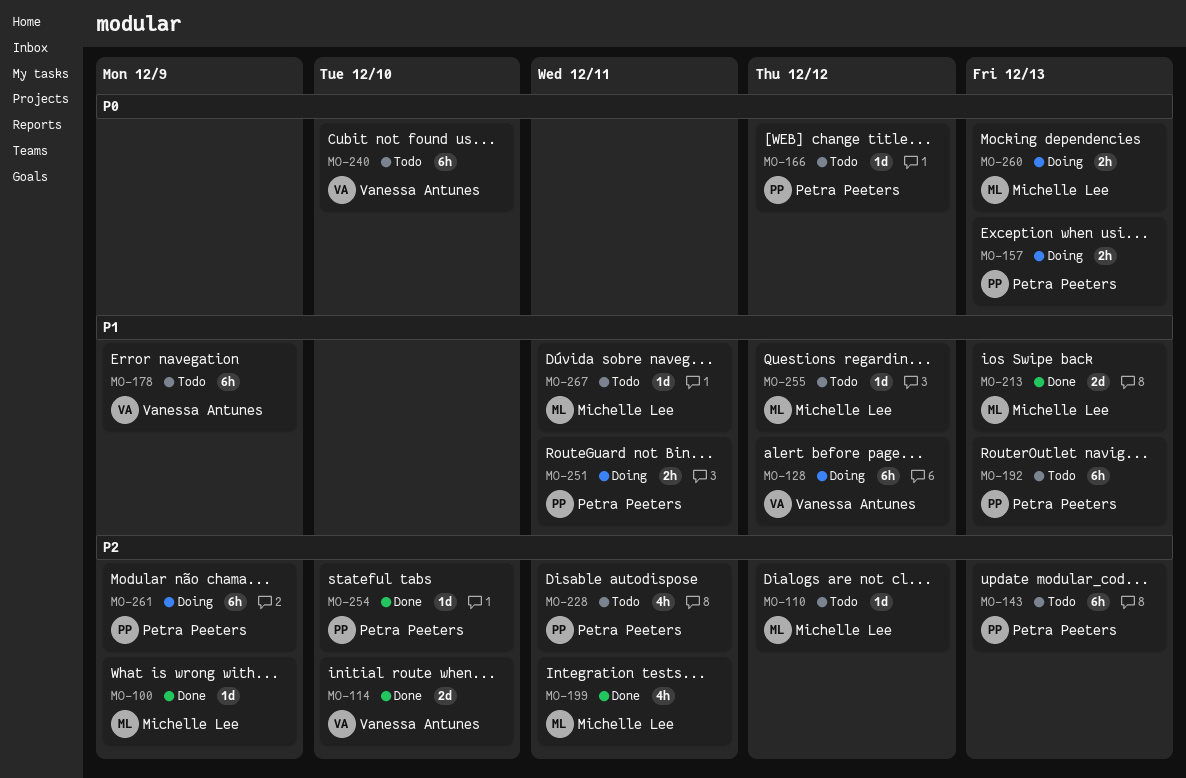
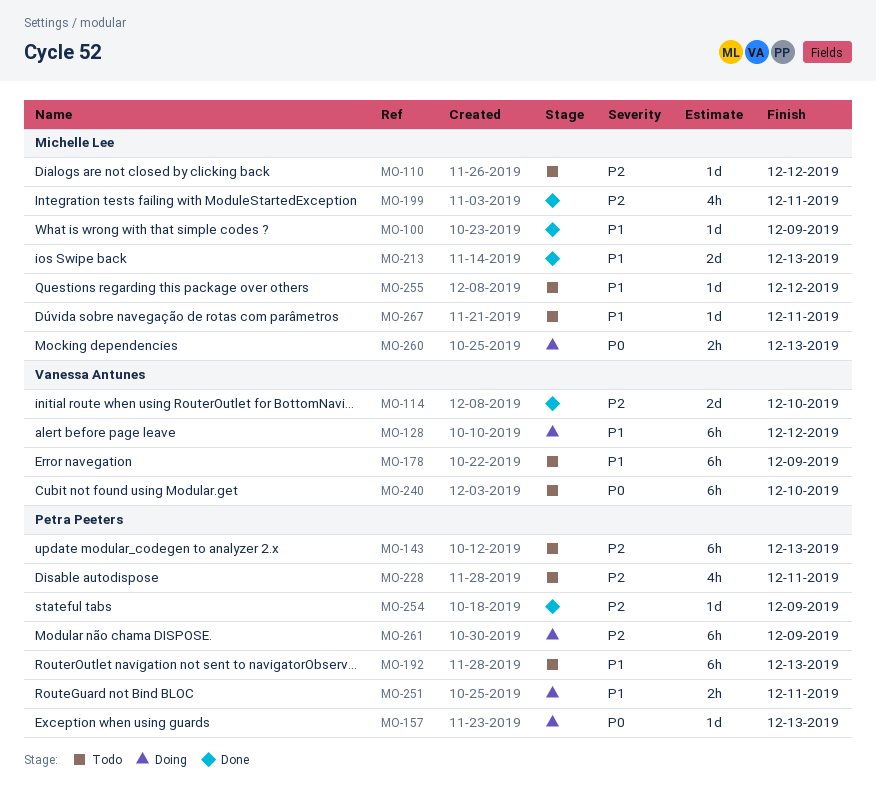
MO-100, priority: P2 -> P1
MO-157, estimate: 2h -> 1d
MO-166: present -> none
MO-254, due: Dec 10 -> Dec 9

